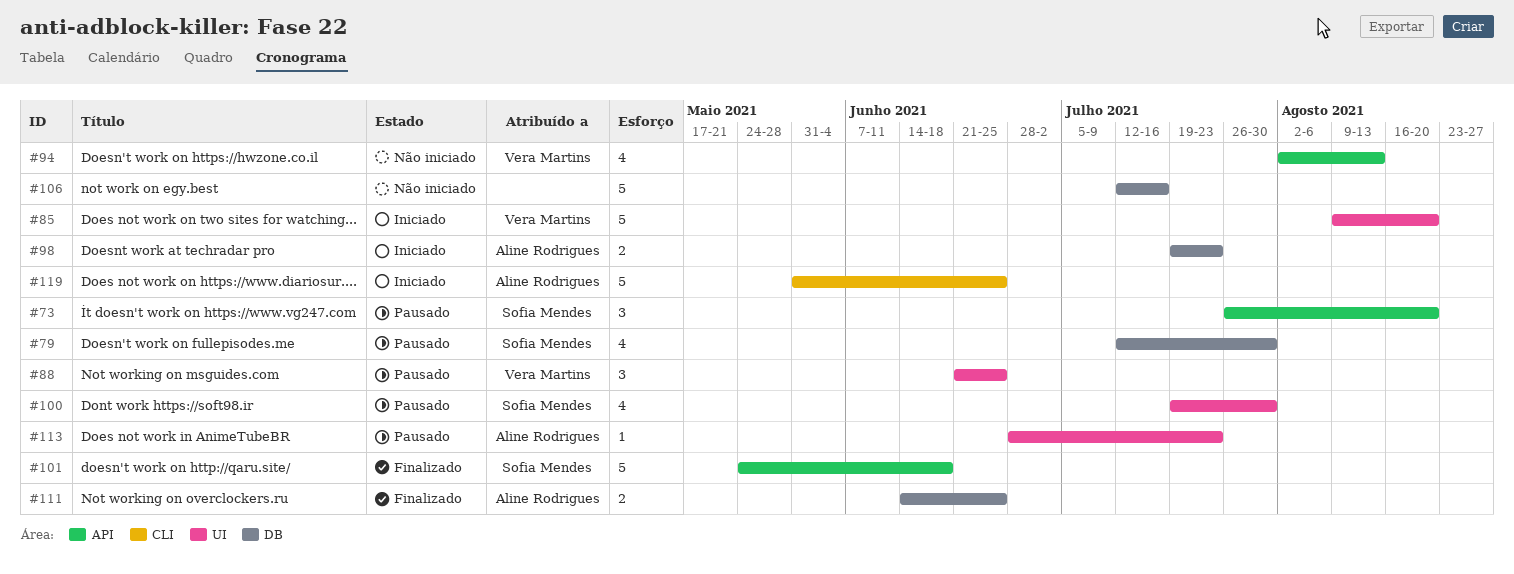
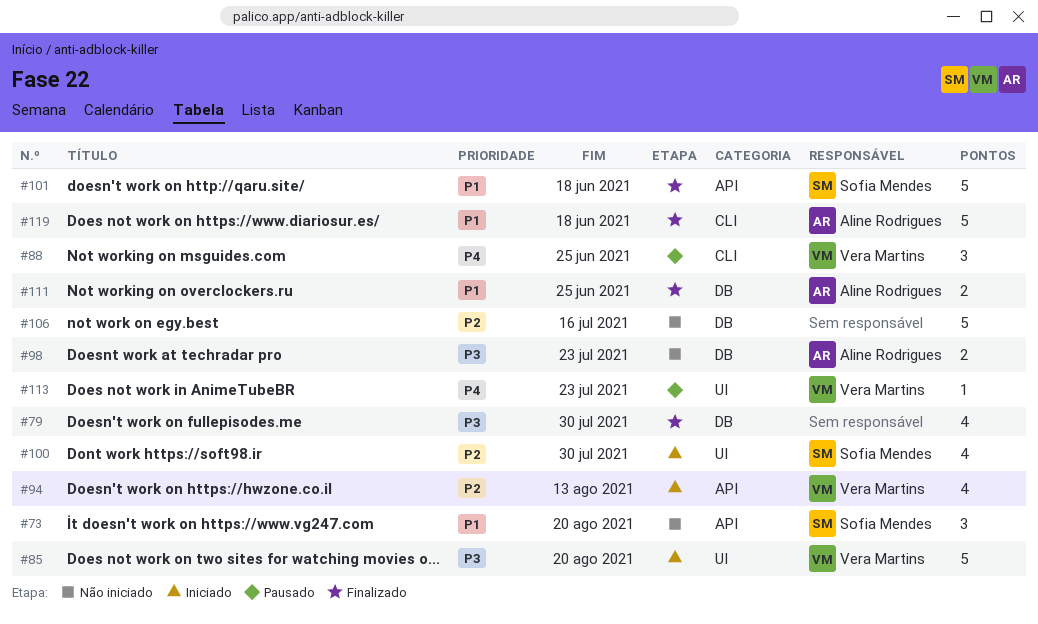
#73, status: Pausado -> Não iniciado
#79, status: Pausado -> Finalizado
#79, owner: Sofia Mendes -> none
#88, label: UI -> CLI
#94, status: Não iniciado -> Iniciado
#98, status: Iniciado -> Não iniciado
#100, status: Pausado -> Iniciado
#113, owner: Aline Rodrigues -> Vera Martins
#119, status: Iniciado -> Finalizado
#119, due: Jun 25 -> Jun 18

